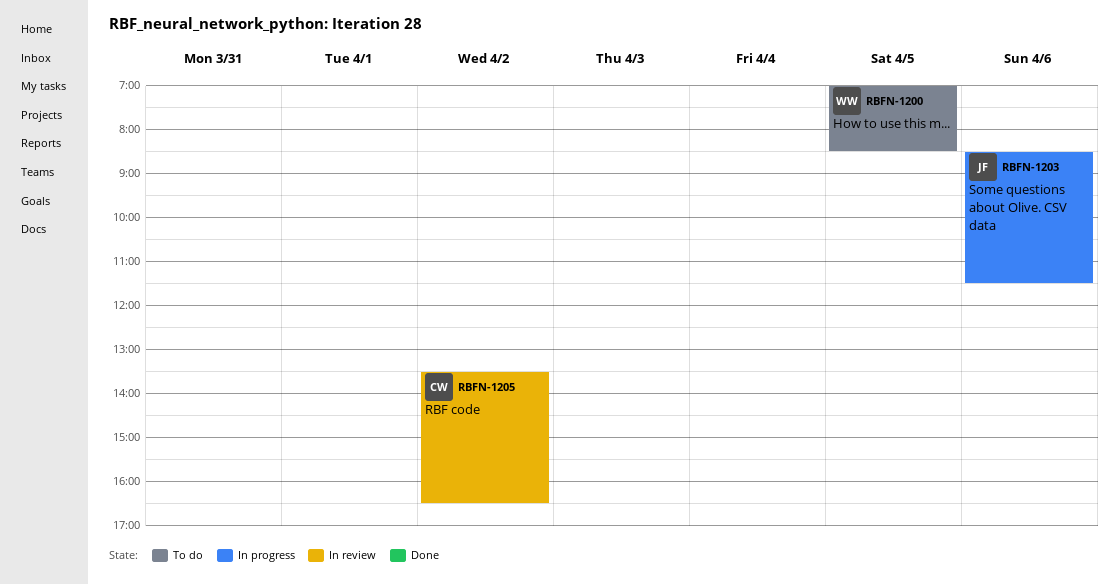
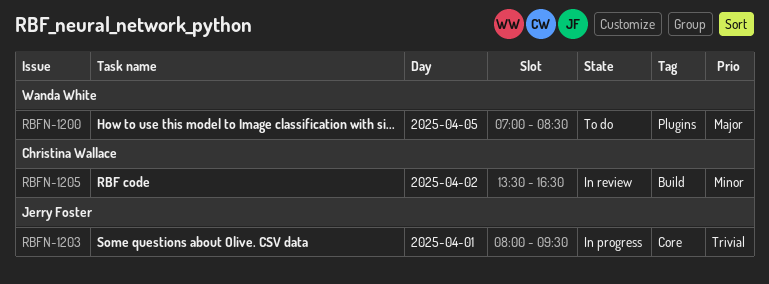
RBFN-1203, day: Apr 6 -> Apr 1
RBFN-1203, begins: 08:30 -> 08:00
RBFN-1203, ends: 11:30 -> 09:30

